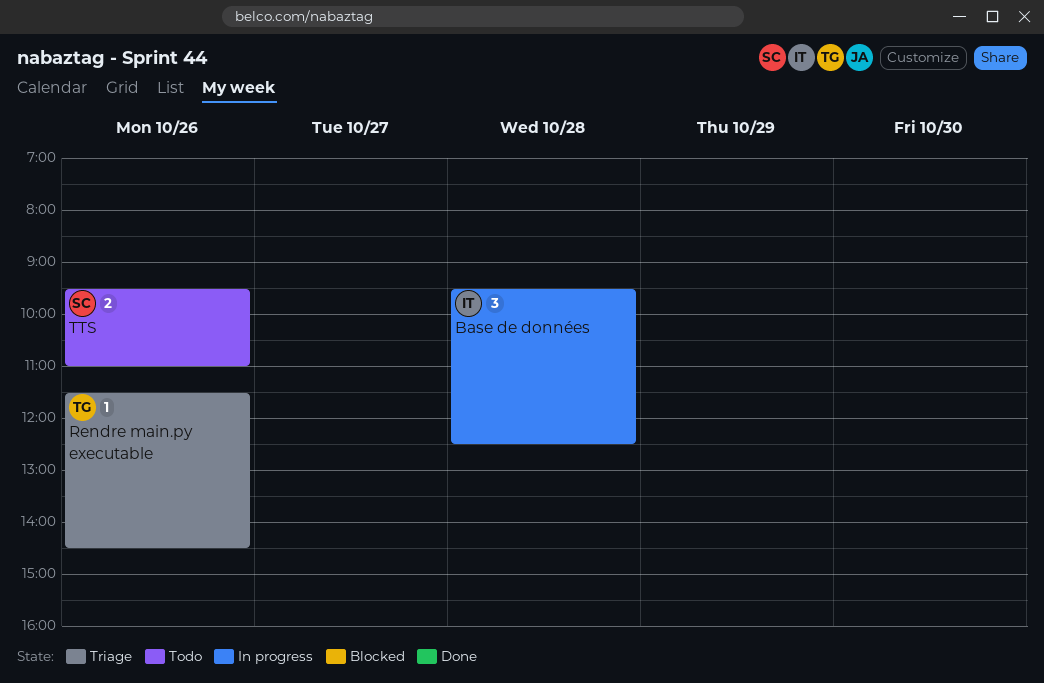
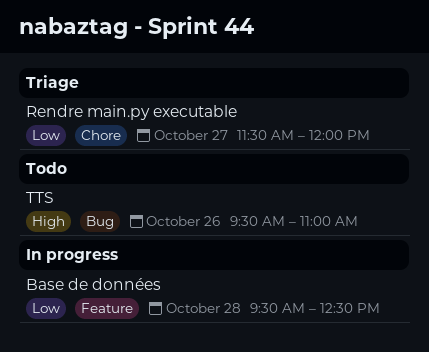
Rendre main.py executable, day: Oct 26 -> Oct 27
Rendre main.py executable, ends: 14:30 -> 12:00

